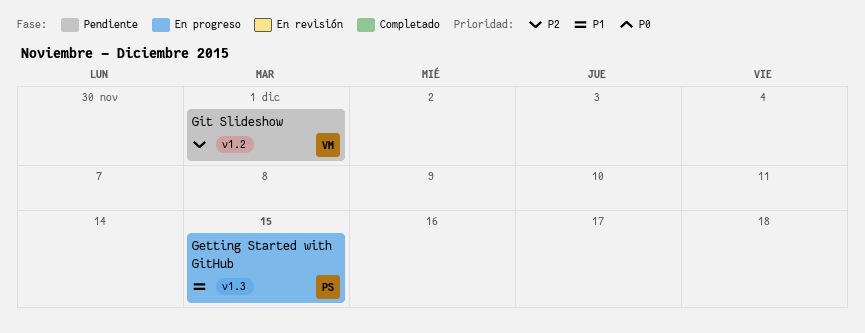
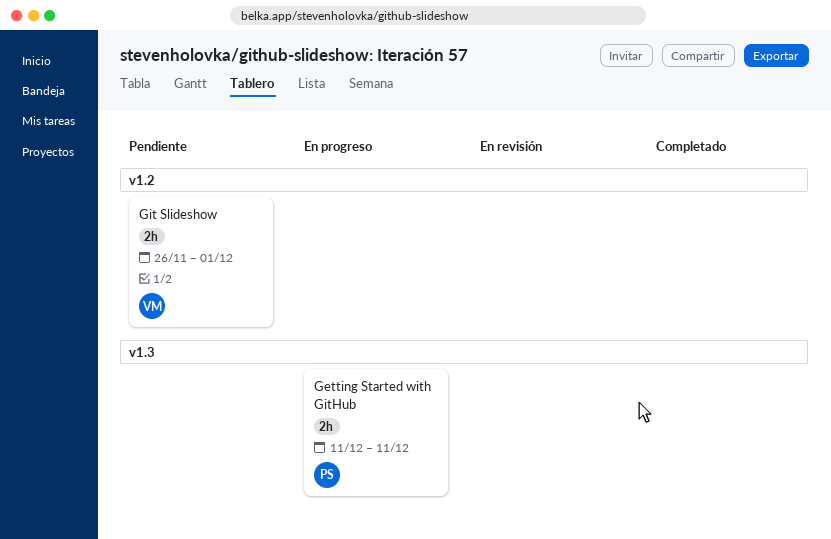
Getting Started with GitHub, due: Dec 15 -> Dec 11

